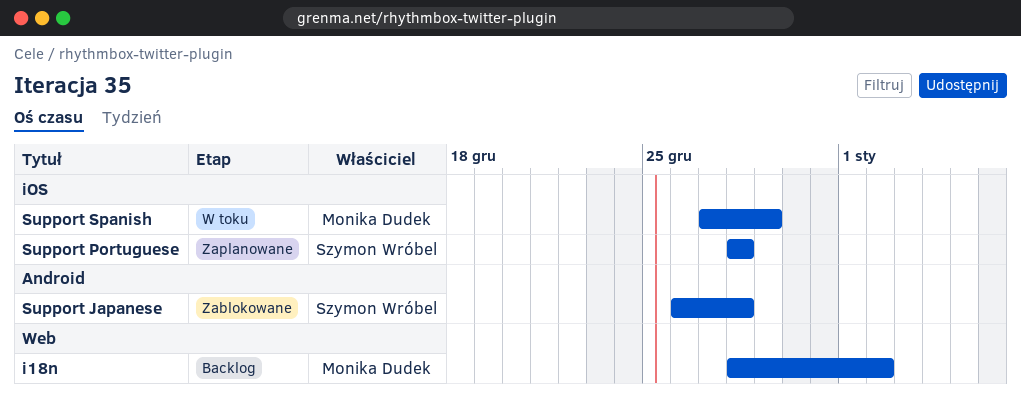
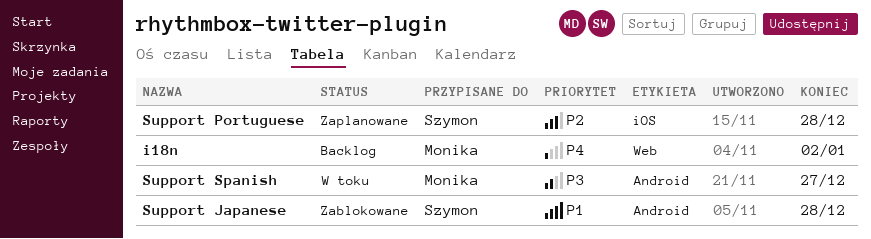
Support Spanish, label: iOS -> Android
Support Spanish, due: Dec 29 -> Dec 27

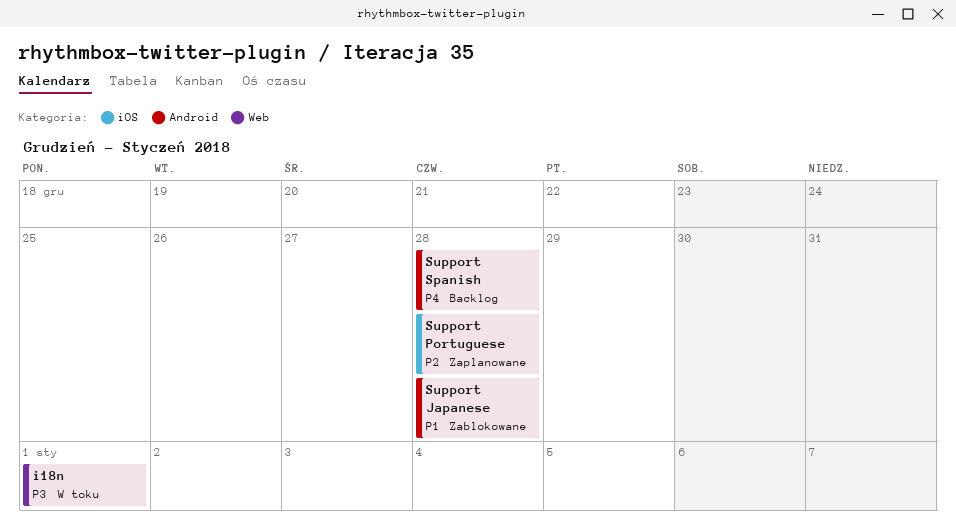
i18n, status: Backlog -> W toku
i18n, priority: P4 -> P3
i18n, due: Jan 2 -> Jan 1
Support Spanish, status: W toku -> Backlog
Support Spanish, priority: P3 -> P4
Support Spanish, due: Dec 27 -> Dec 28

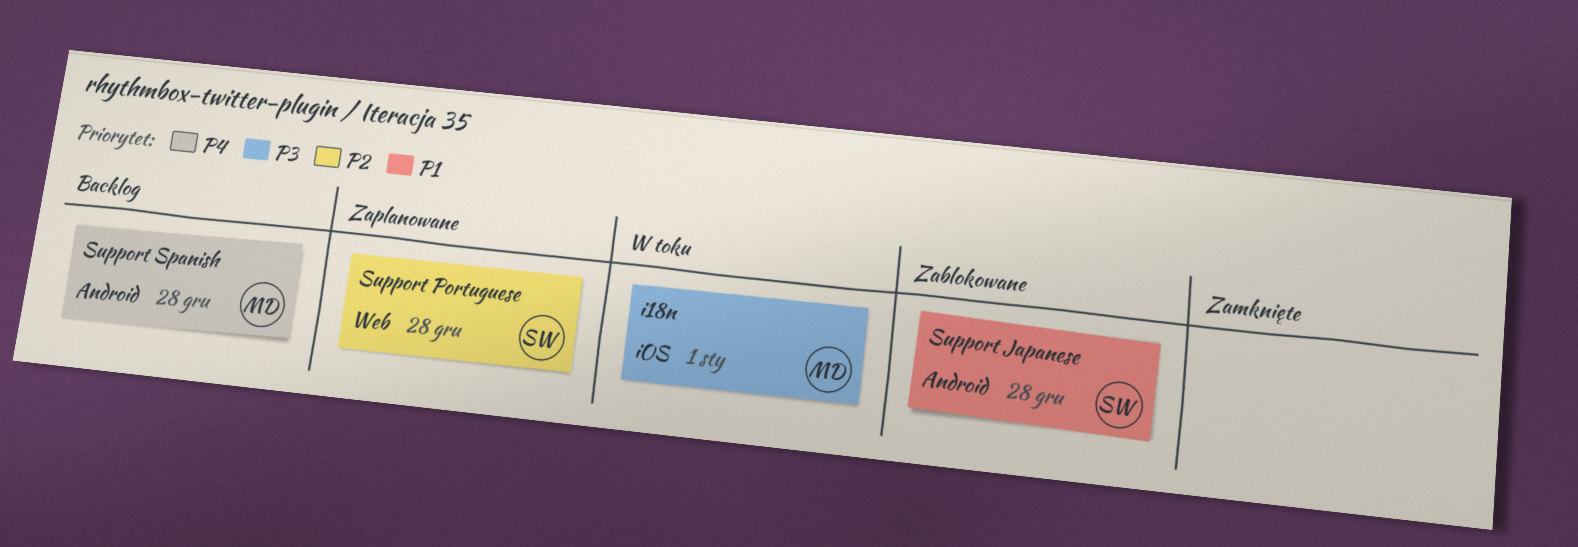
i18n, label: Web -> iOS
Support Portuguese, label: iOS -> Web

